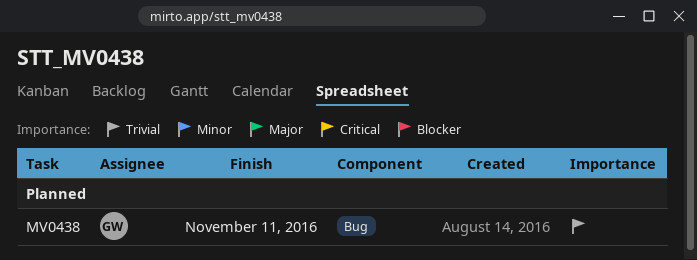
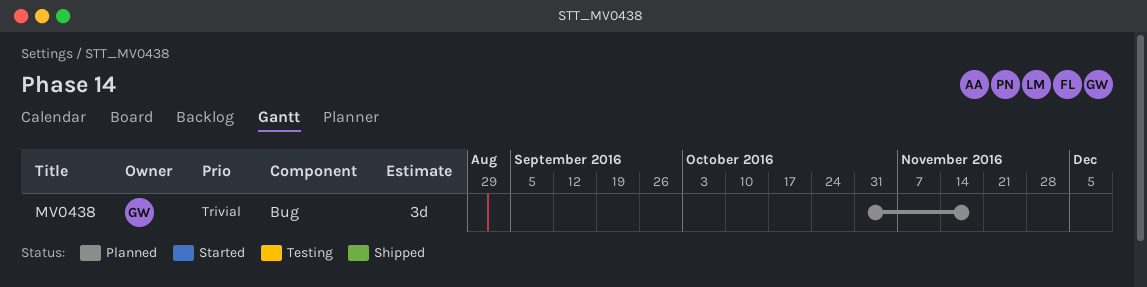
MV0438, due: Nov 11 -> Nov 18

